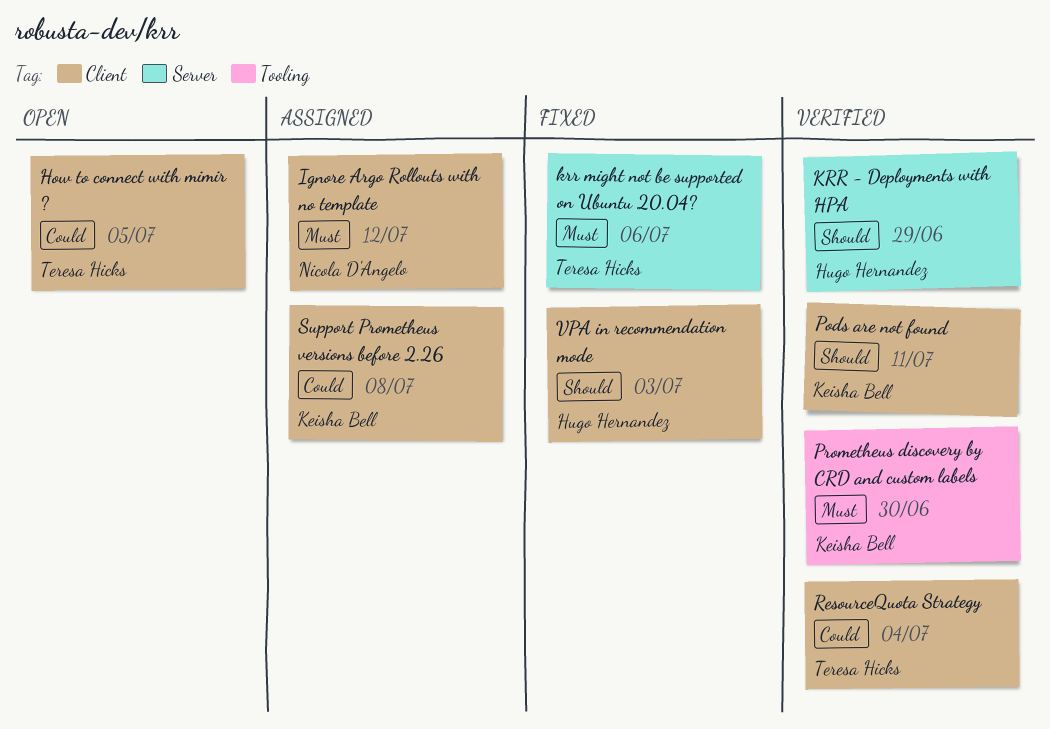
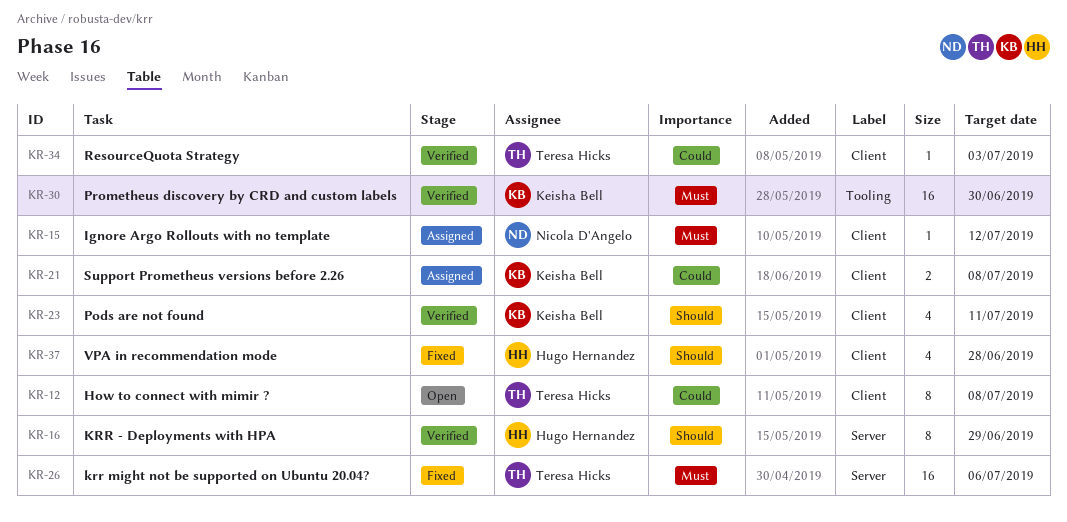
How to connect with mimir ?, due: Jul 5 -> Jul 8
ResourceQuota Strategy, due: Jul 4 -> Jul 3
VPA in recommendation mode, due: Jul 3 -> Jun 28

